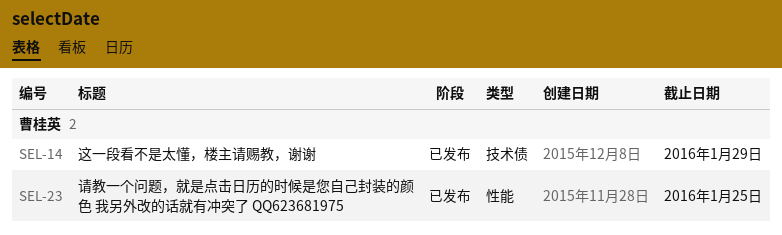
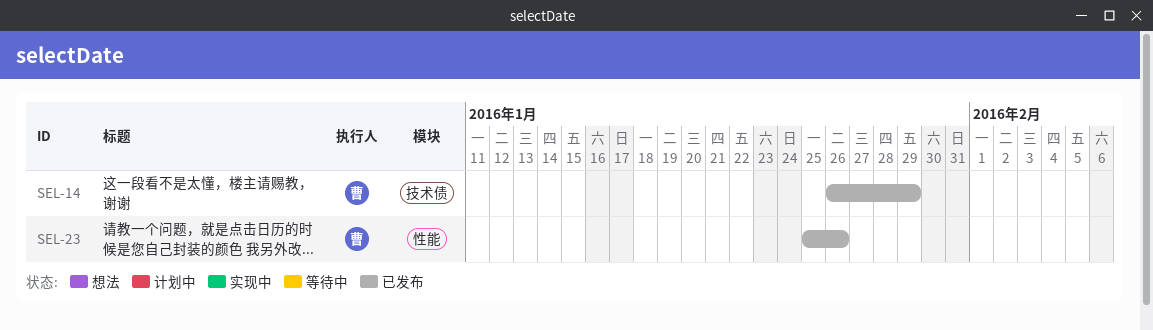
SEL-23, due: Jan 25 -> Jan 26

